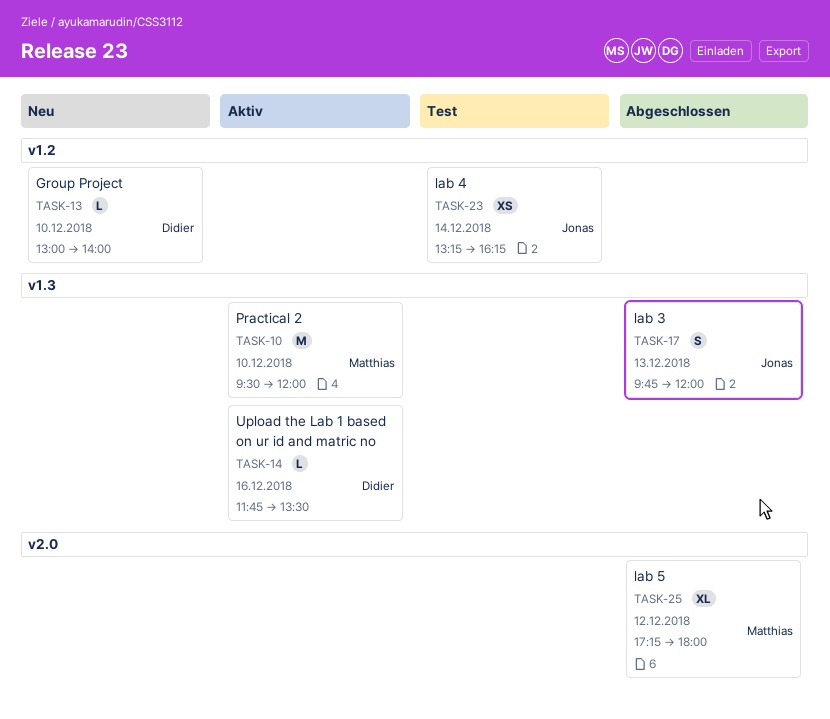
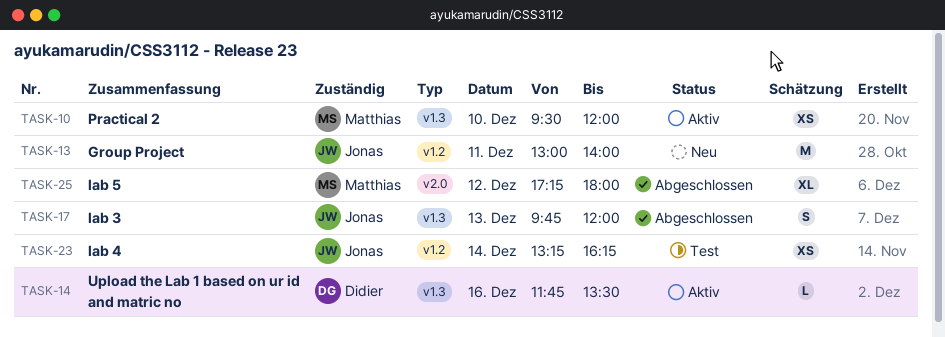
TASK-10, estimate: M -> XS
TASK-13, owner: Didier -> Jonas
TASK-13, estimate: L -> M
TASK-13, day: Dec 10 -> Dec 11

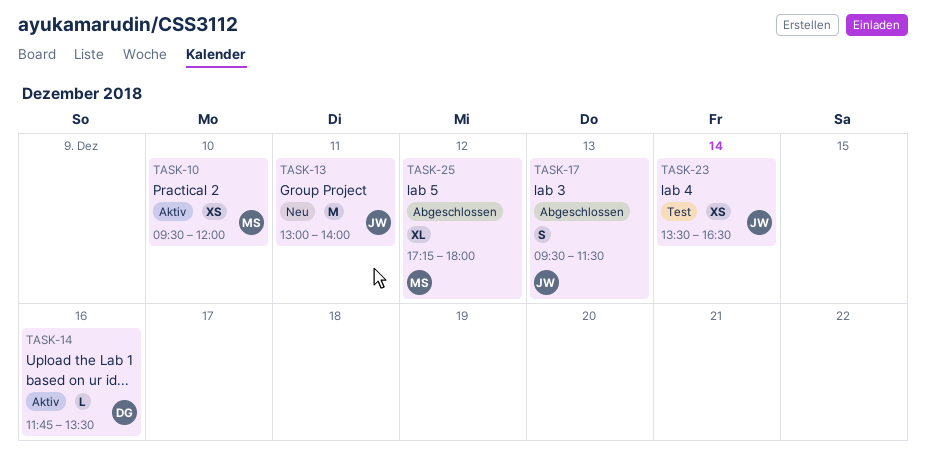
TASK-17, begins: 09:45 -> 09:30
TASK-17, ends: 12:00 -> 11:30
TASK-23, begins: 13:15 -> 13:30
TASK-23, ends: 16:15 -> 16:30

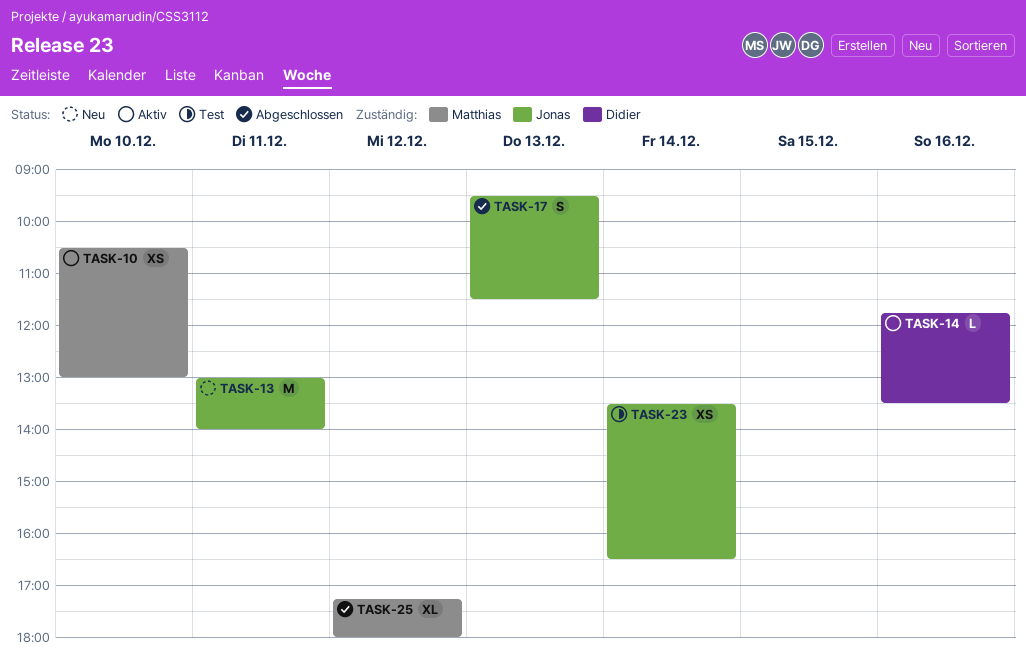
TASK-10, begins: 09:30 -> 10:30
TASK-10, ends: 12:00 -> 13:00

